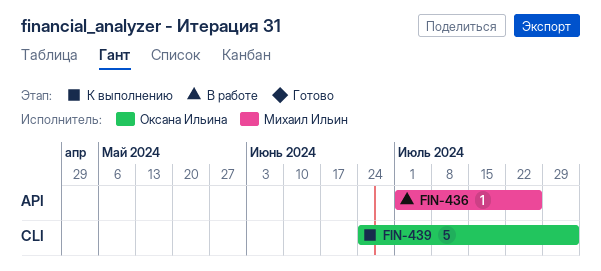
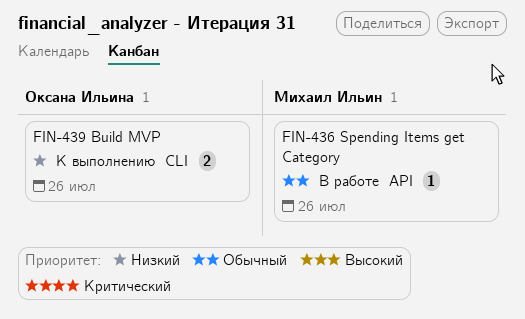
FIN-439, estimate: 5 -> 2
FIN-439, due: Aug 2 -> Jul 26

